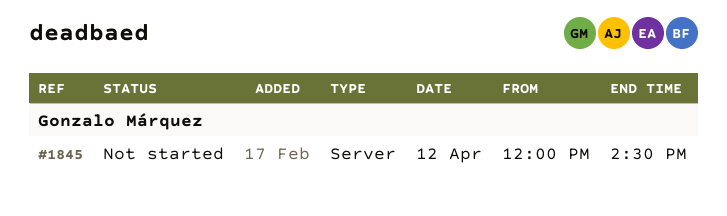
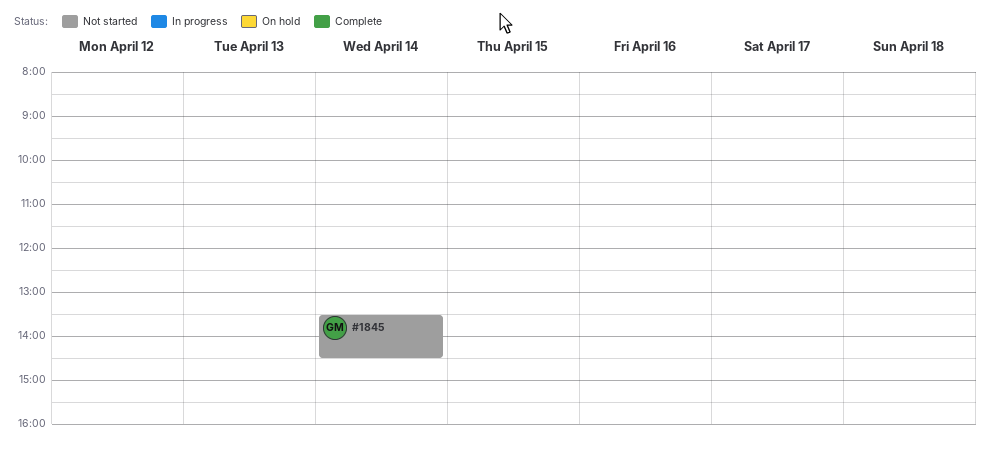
#1845, day: Apr 12 -> Apr 14
#1845, begins: 12:00 -> 13:30

